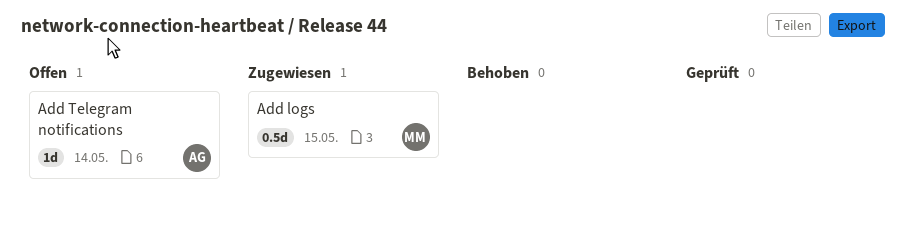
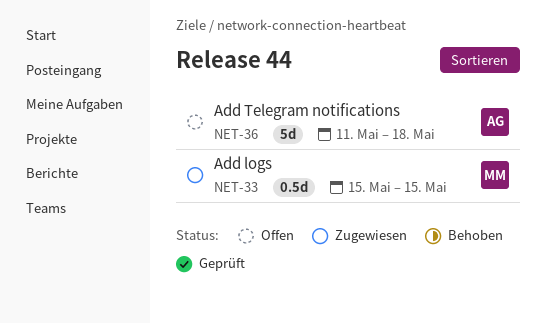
Add Telegram notifications, estimate: 1d -> 5d
Add Telegram notifications, due: May 14 -> May 18

